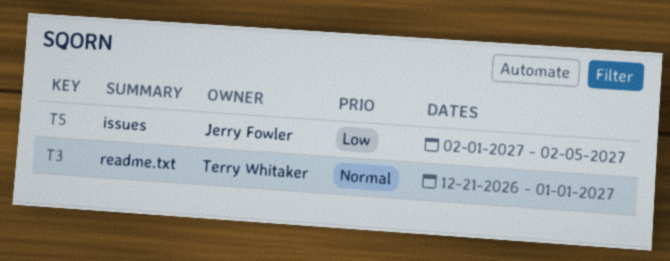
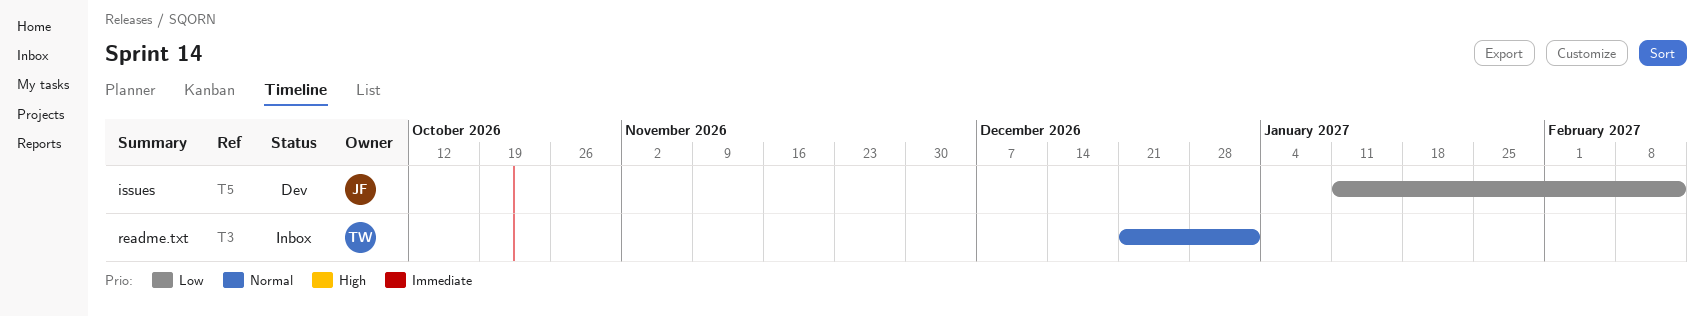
T5, start: Feb 1 -> Jan 11
T5, due: Feb 5 -> Feb 12

